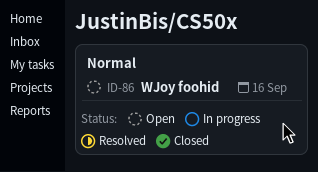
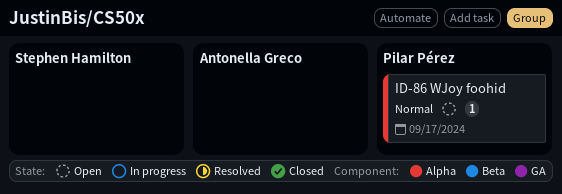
ID-86, due: Sep 16 -> Sep 17

